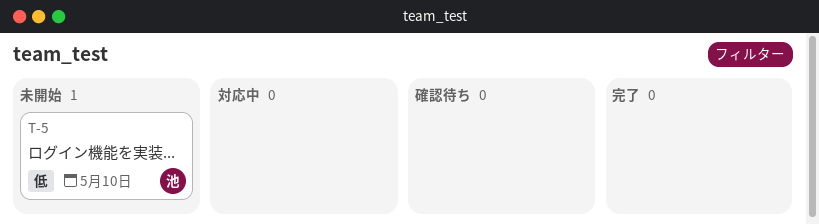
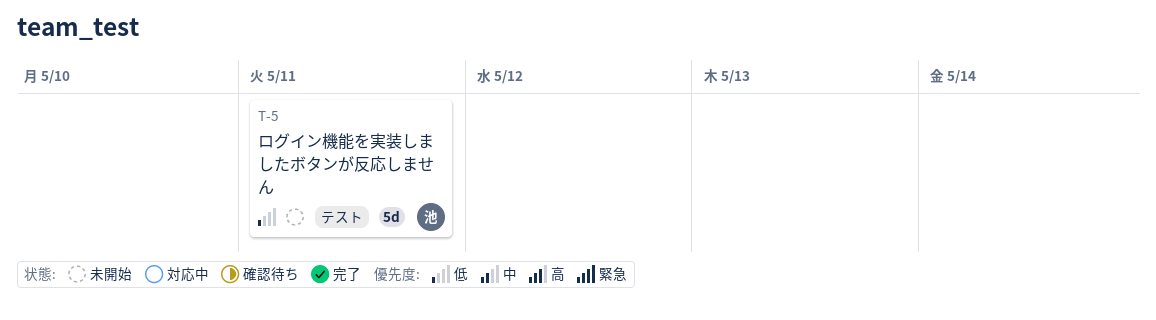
T-5, due: May 10 -> May 11

